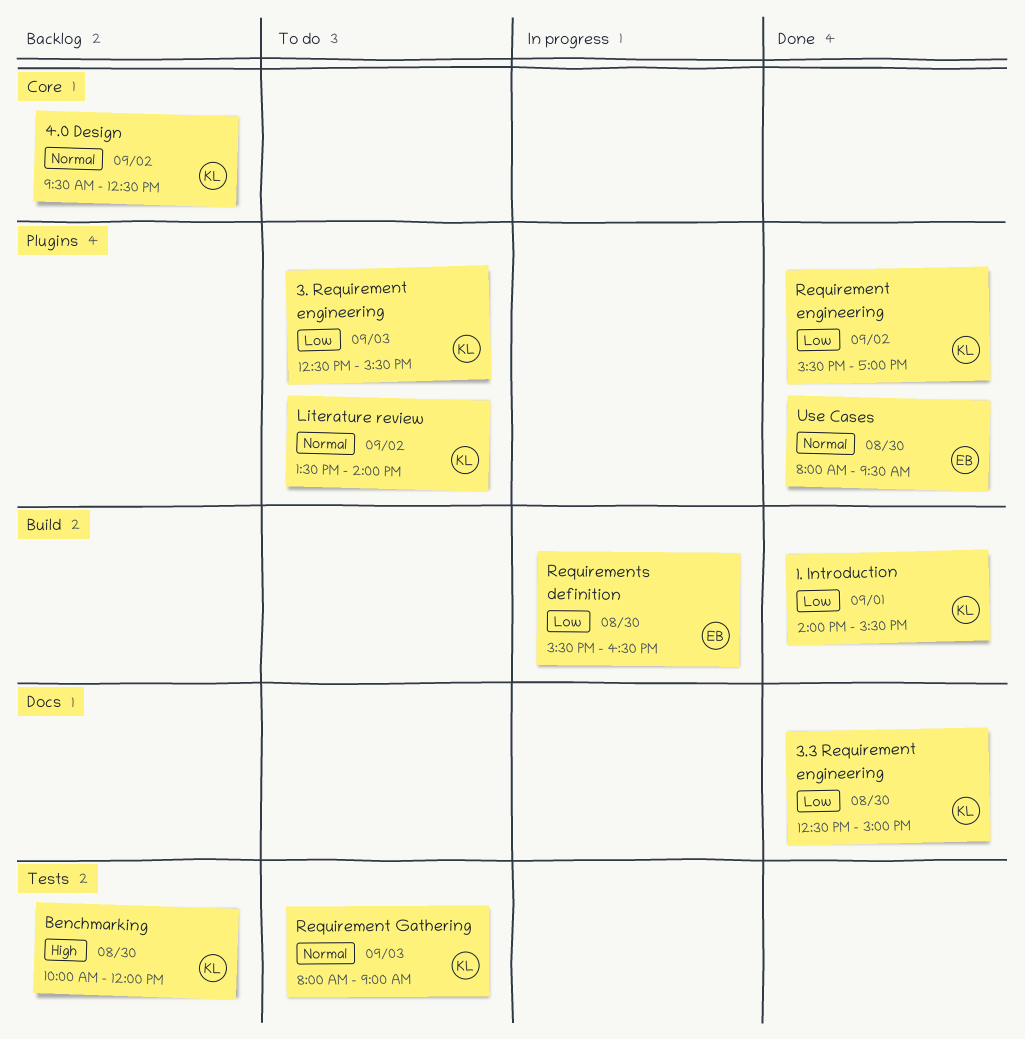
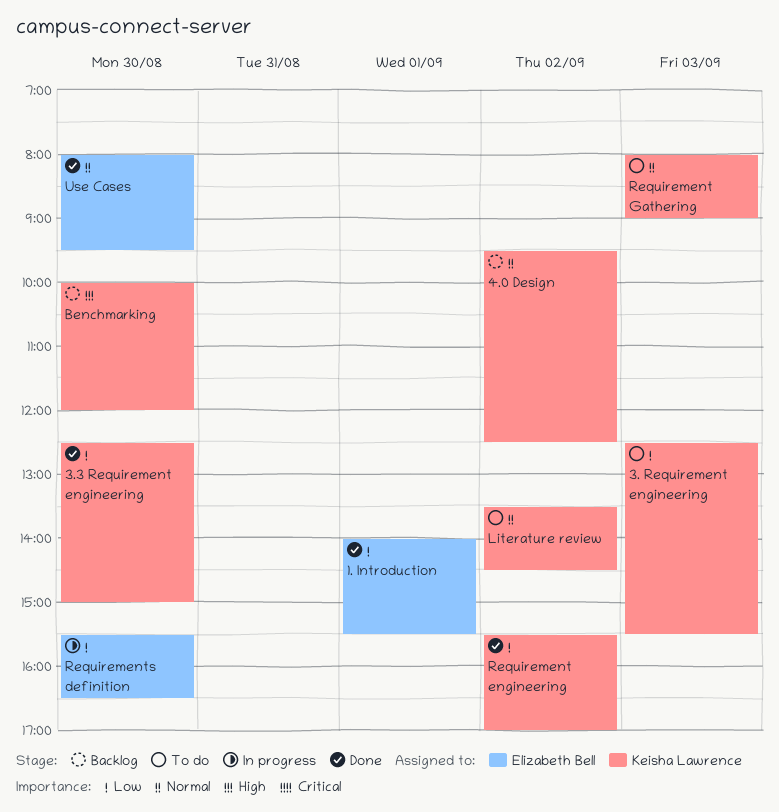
1. Introduction, owner: Keisha Lawrence -> Elizabeth Bell
Literature review, ends: 14:00 -> 14:30

